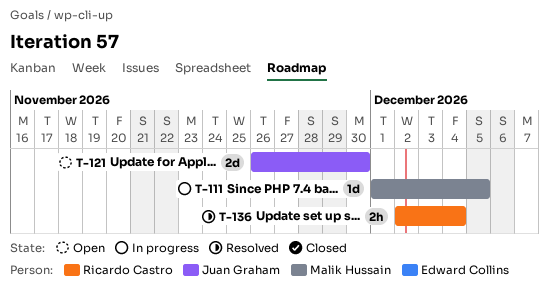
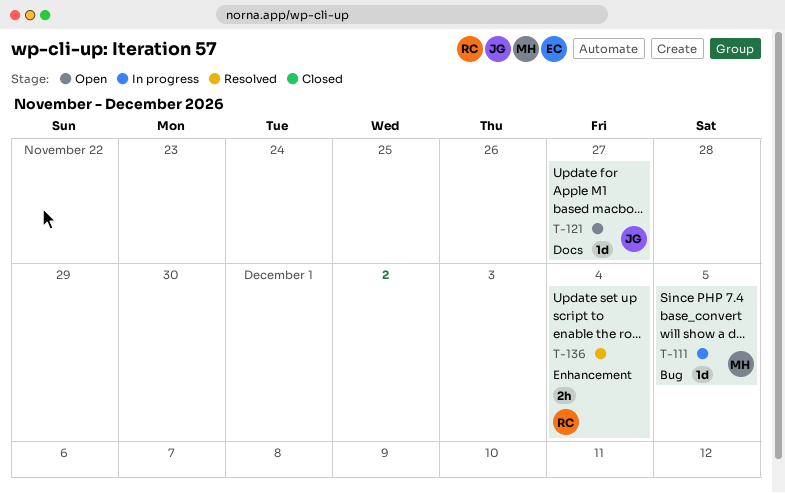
T-121, estimate: 2d -> 1d
T-121, due: Nov 30 -> Nov 27

